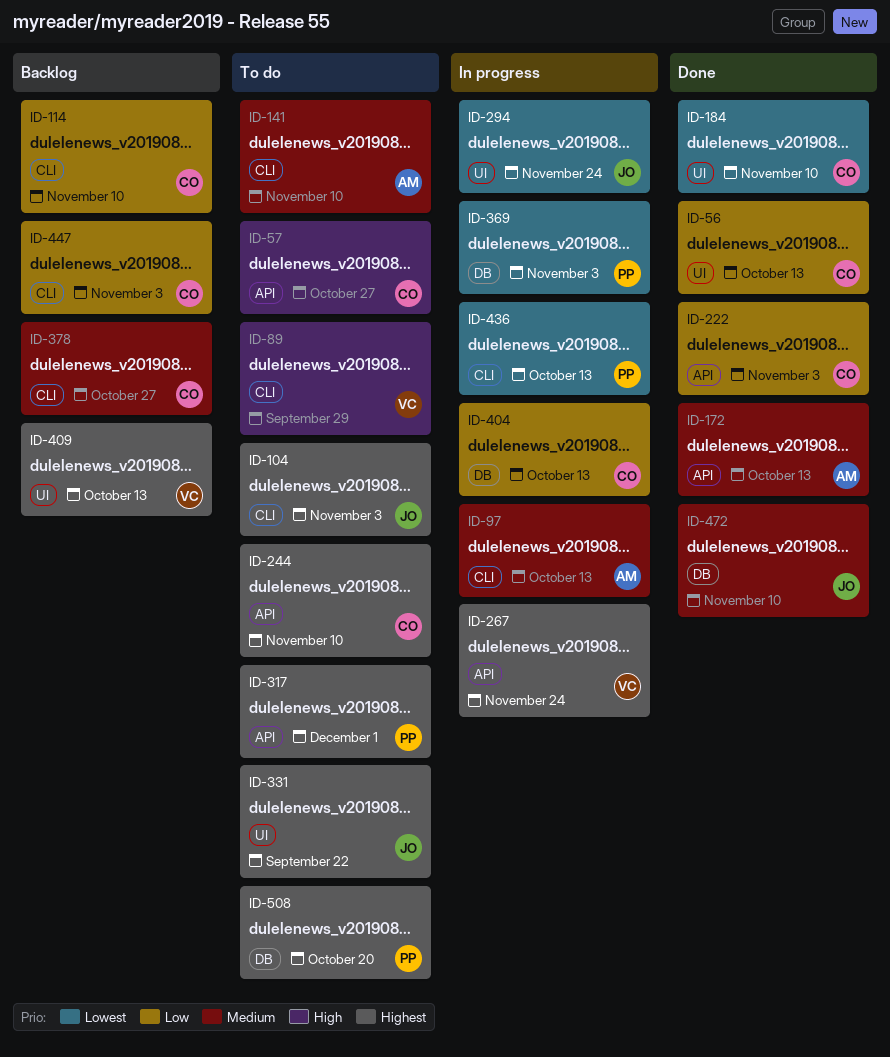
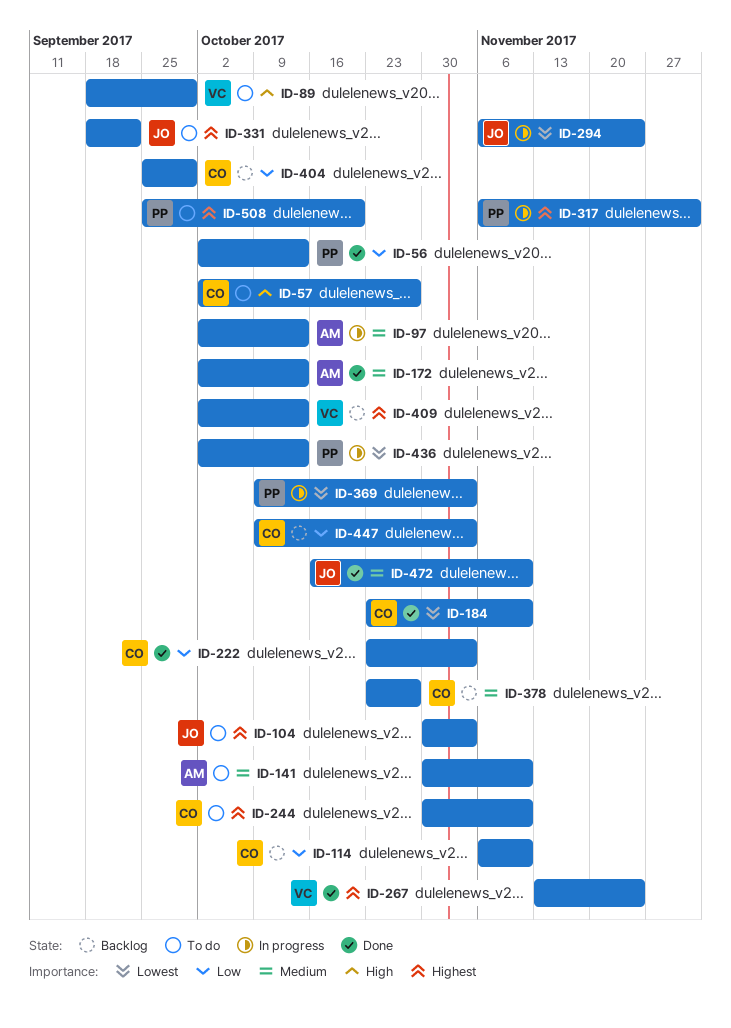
ID-56, owner: CO -> PP
ID-267, status: In progress -> Done
ID-317, status: To do -> In progress
ID-404, status: In progress -> Backlog
ID-404, due: Oct 13 -> Sep 29

